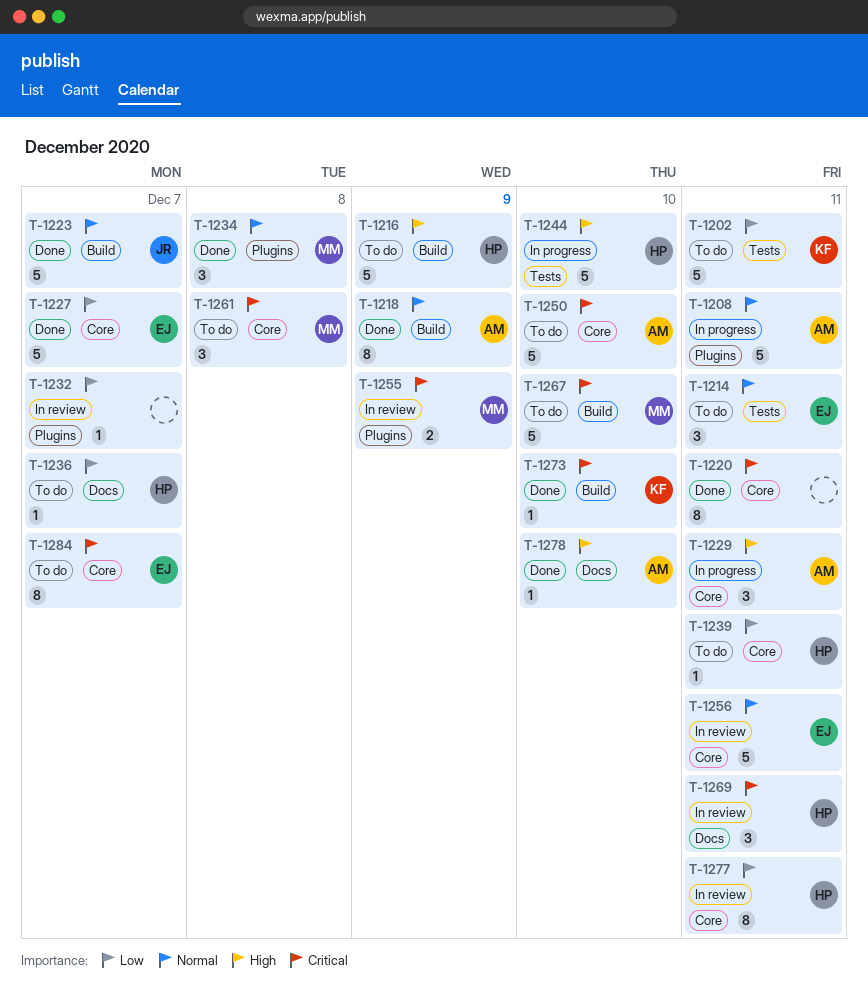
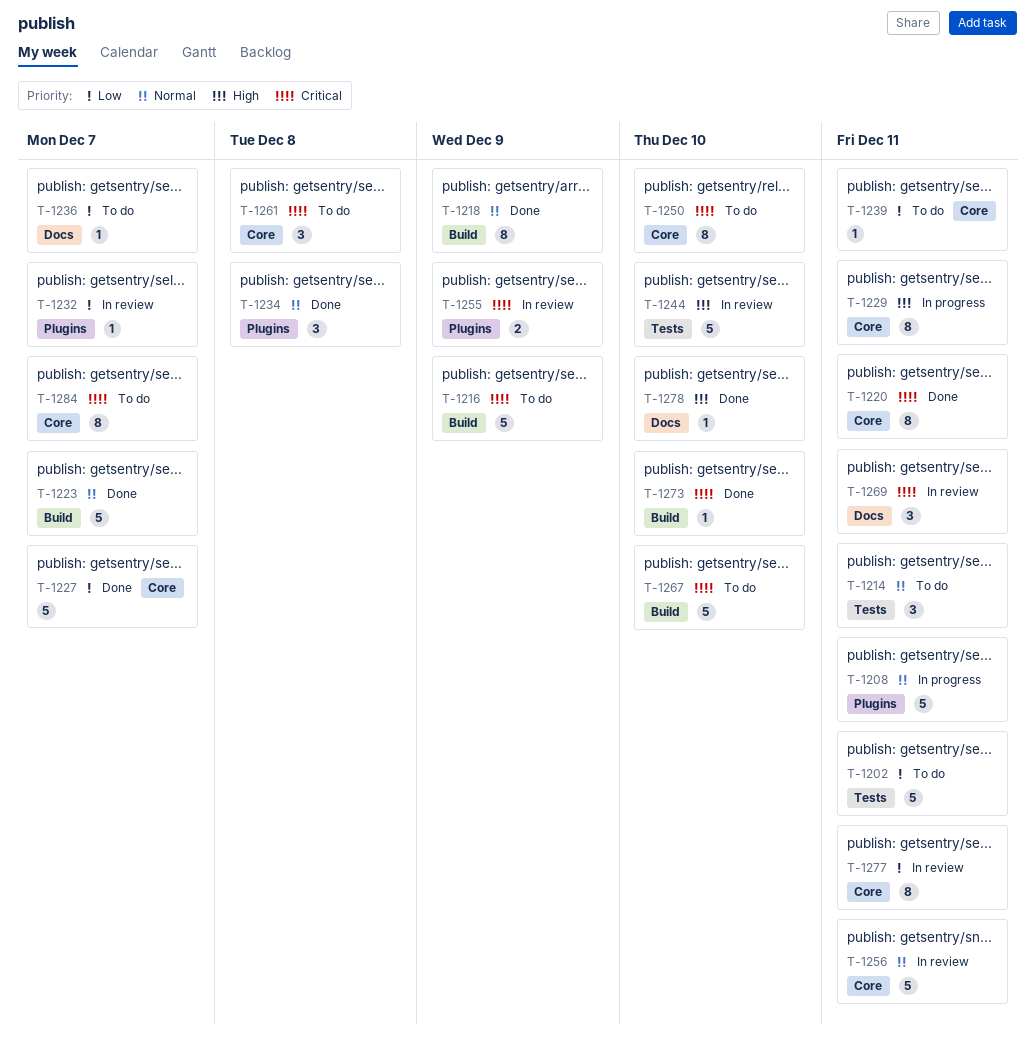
T-1216, priority: High -> Critical
T-1229, estimate: 3 -> 8
T-1244, status: In progress -> In review
T-1250, estimate: 5 -> 8

